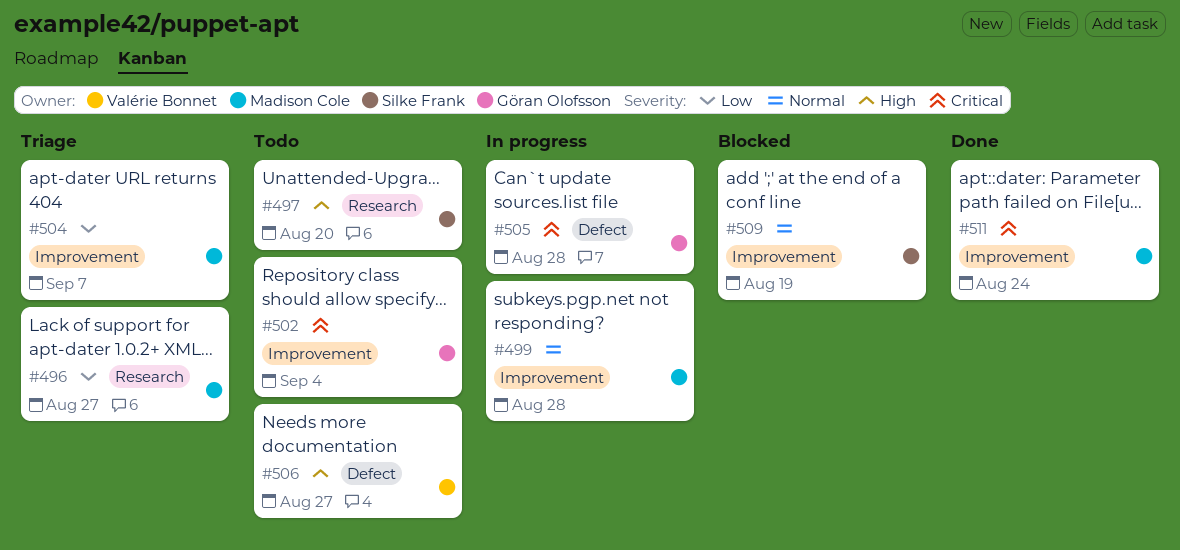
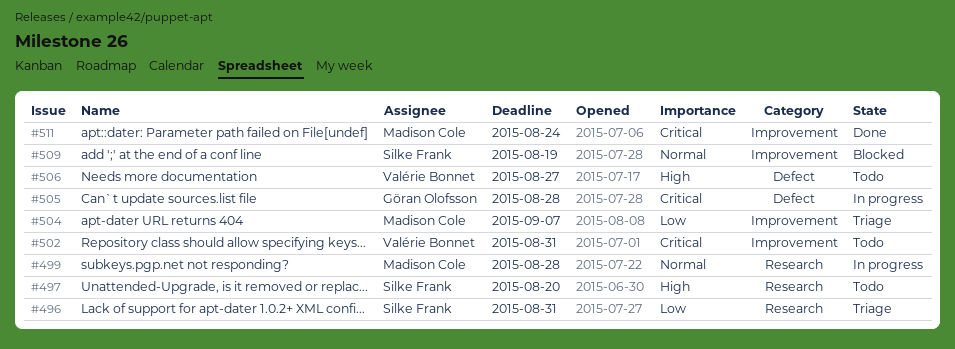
#496, owner: Madison Cole -> Silke Frank
#496, due: Aug 27 -> Aug 31
#499, label: Improvement -> Research
#502, owner: Göran Olofsson -> Valérie Bonnet
#502, due: Sep 4 -> Aug 31

